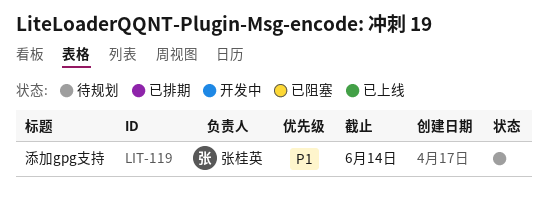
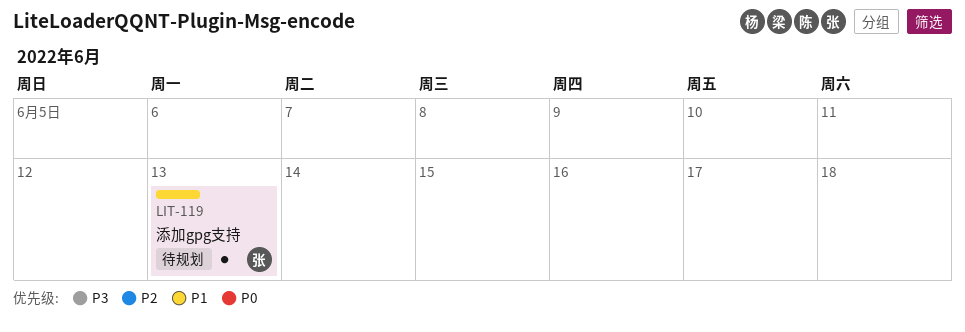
LIT-119, due: Jun 14 -> Jun 13

